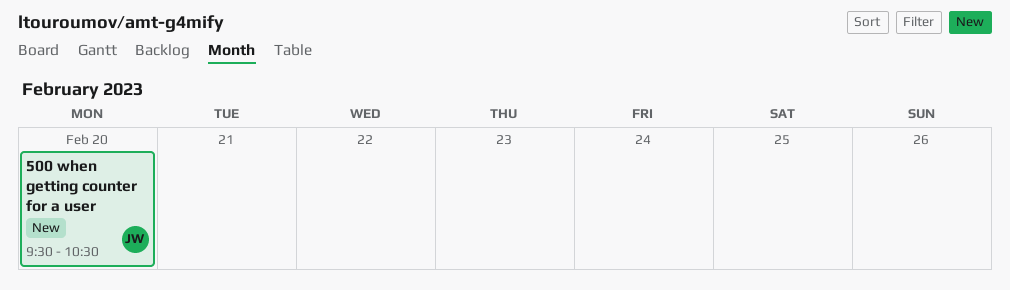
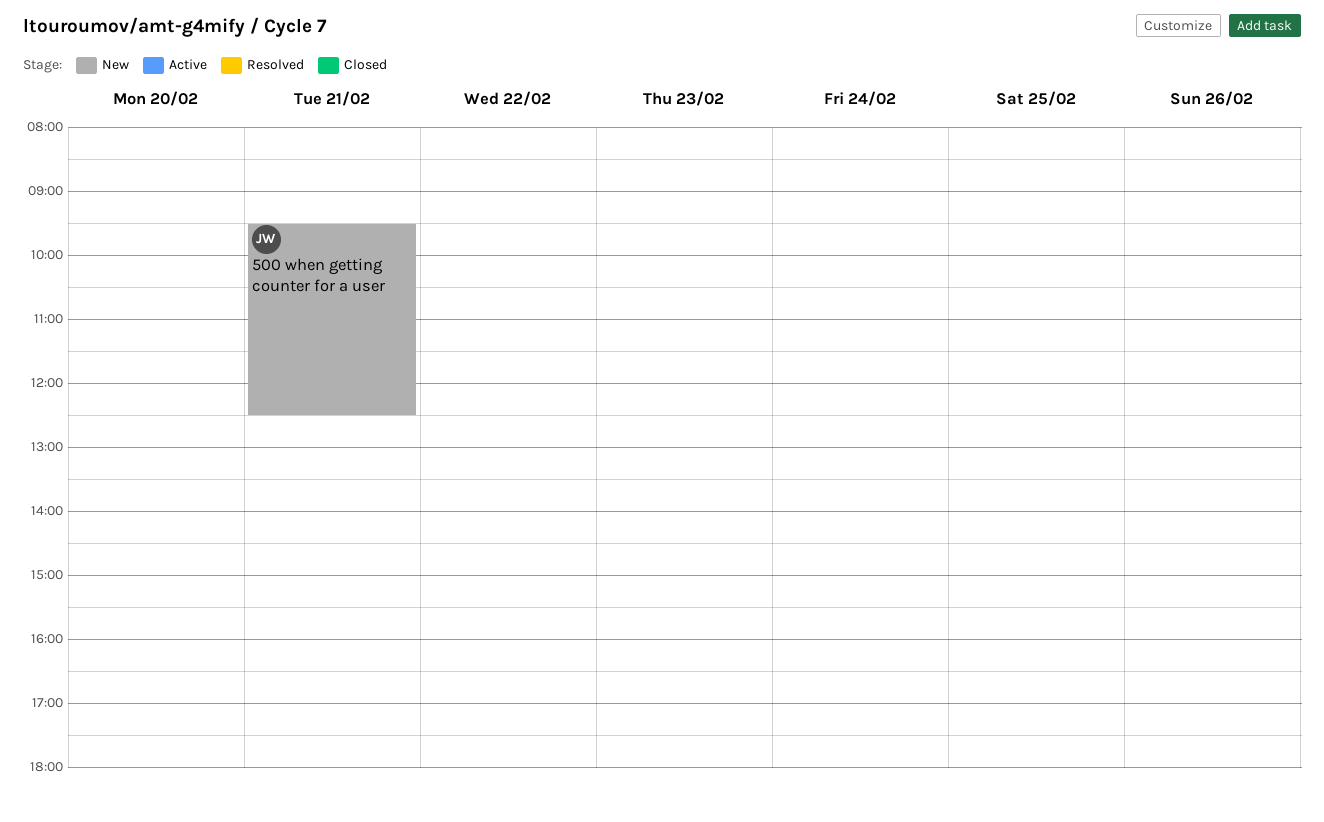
500 when getting counter for a user, day: Feb 20 -> Feb 21
500 when getting counter for a user, ends: 10:30 -> 12:30

